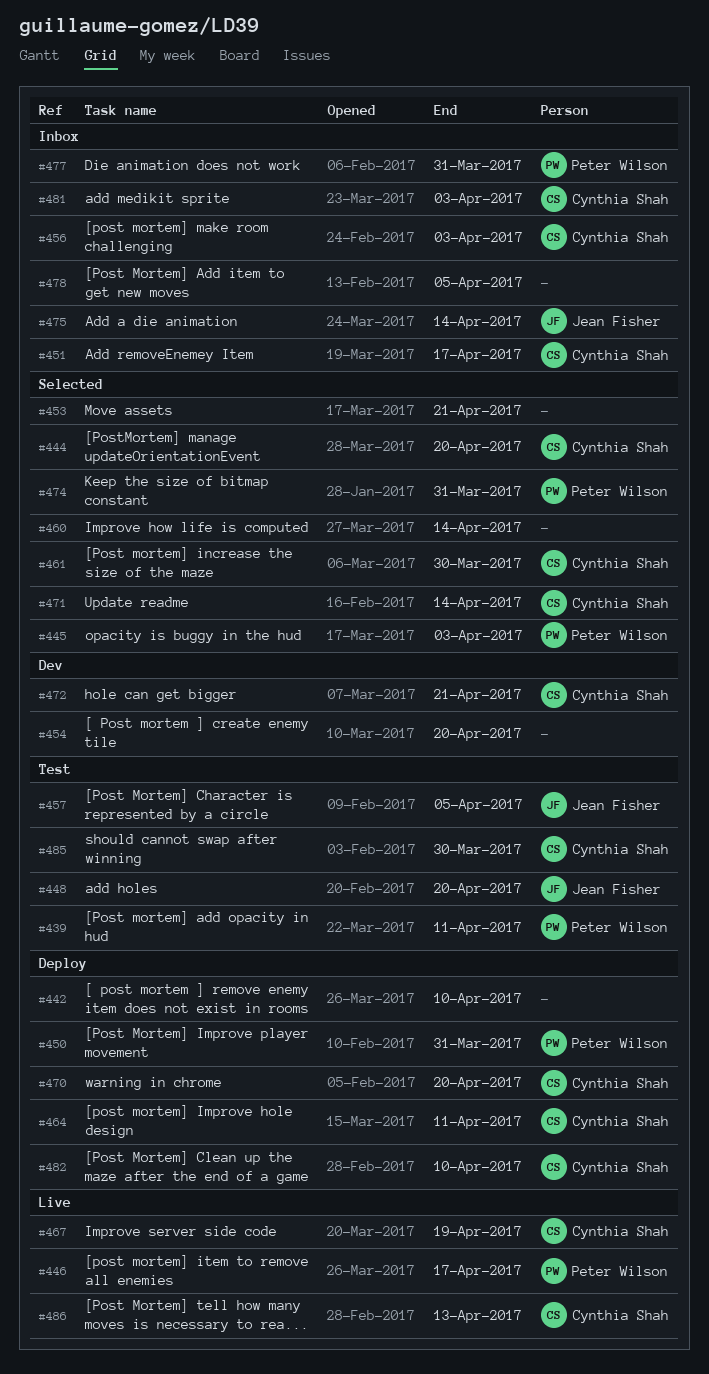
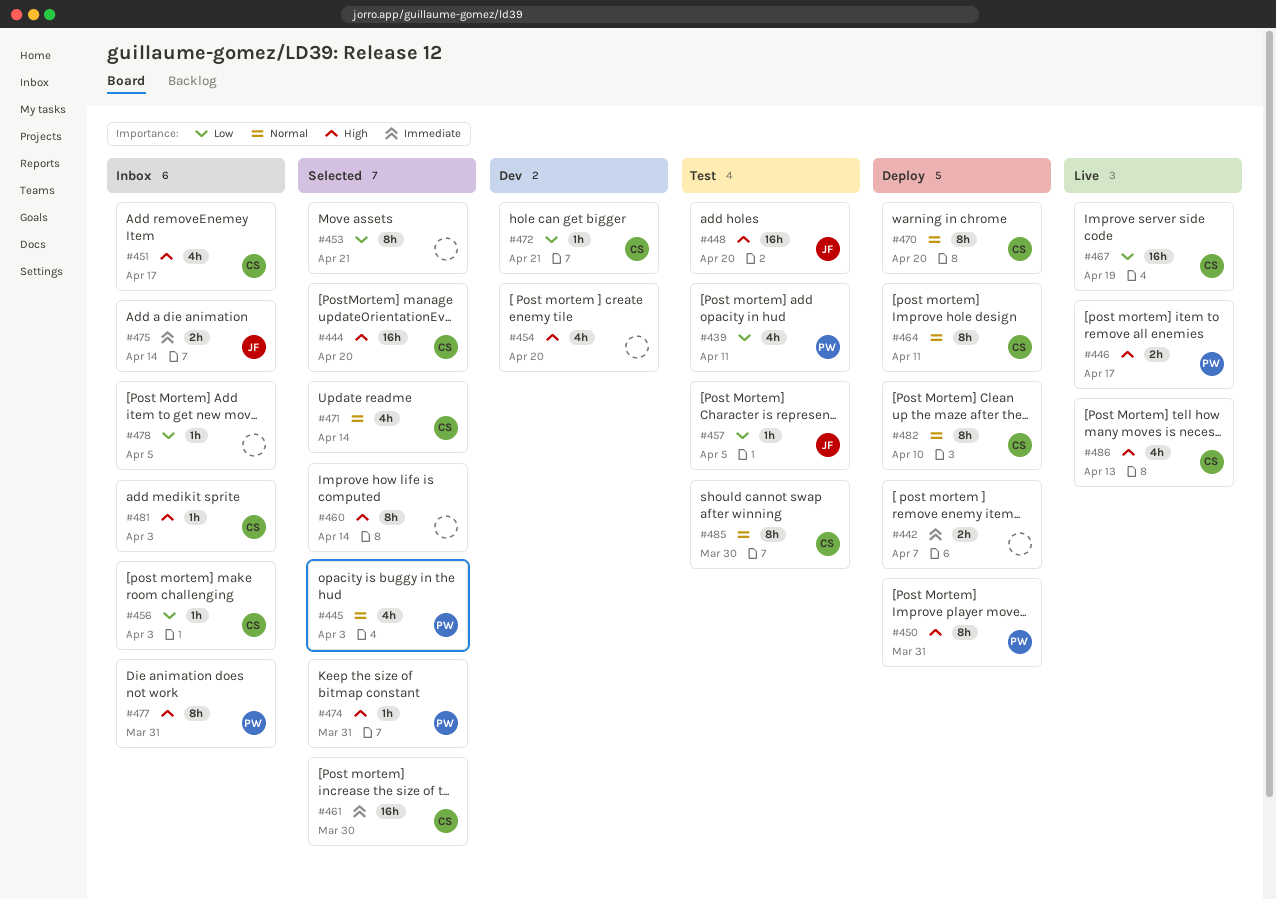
#442, due: Apr 10 -> Apr 7

